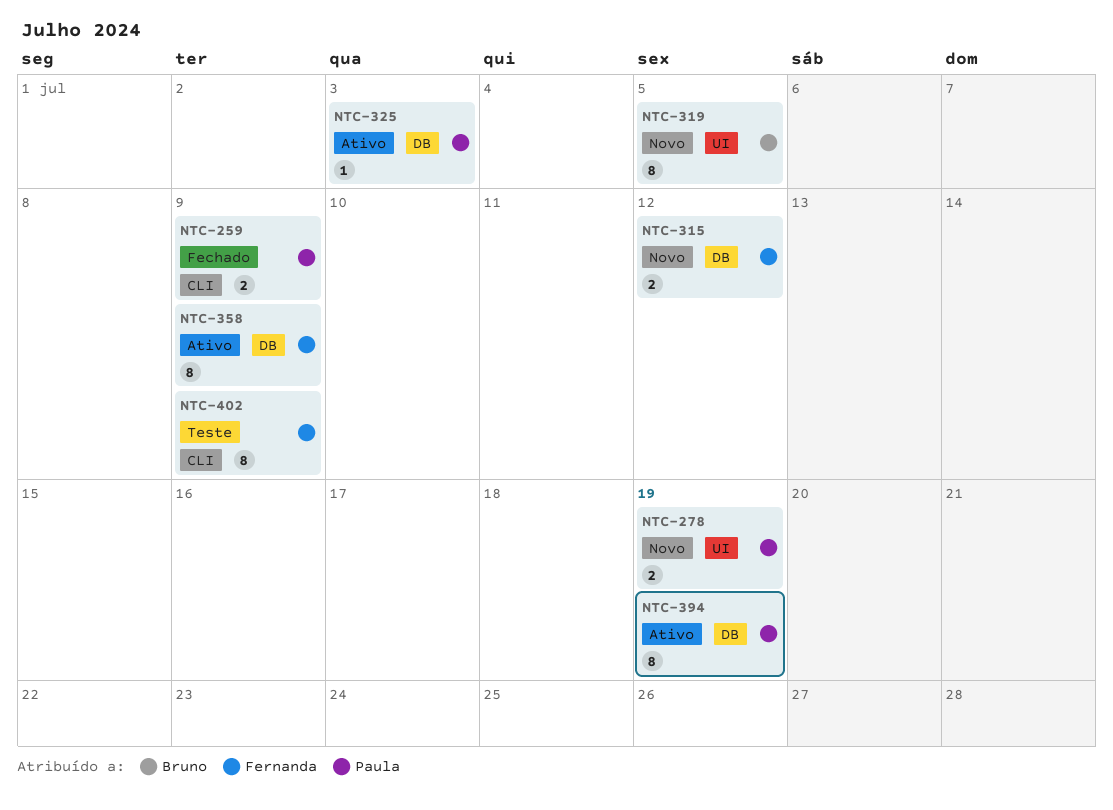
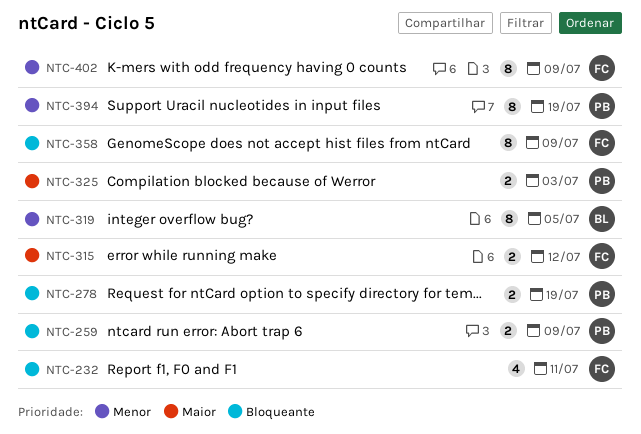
NTC-232: none -> present
NTC-325, estimate: 1 -> 2

